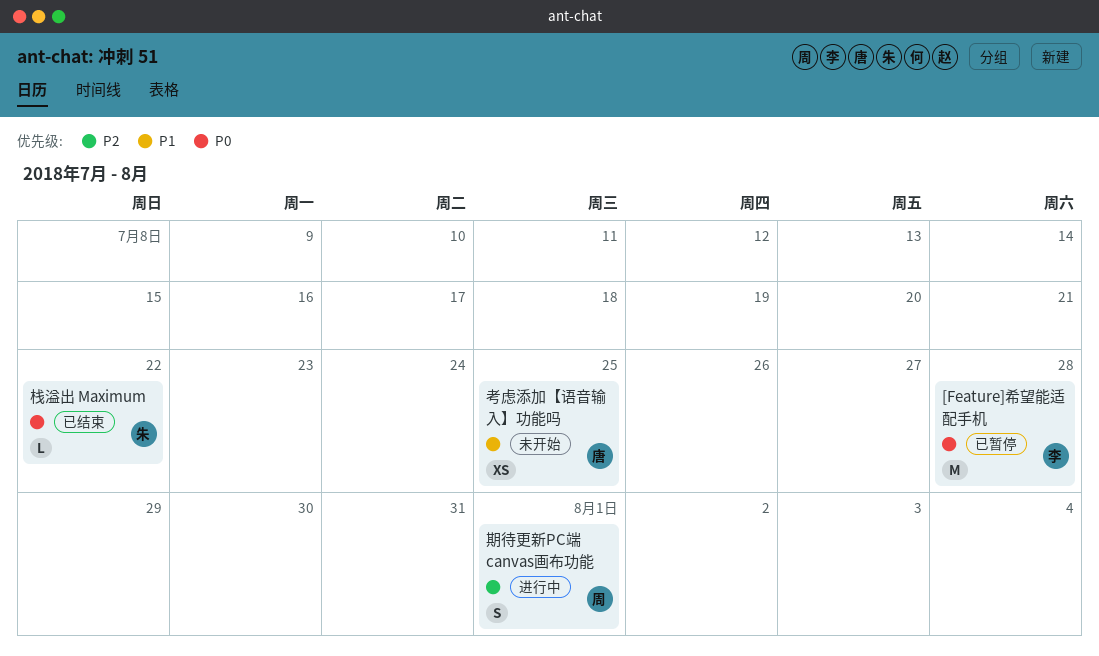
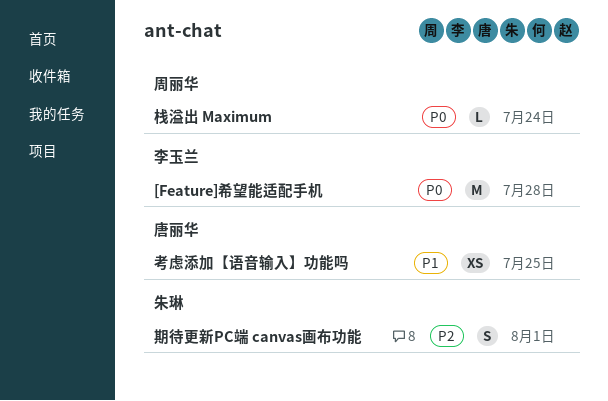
期待更新PC端 canvas画布功能, owner: 周丽华 -> 朱琳
栈溢出 Maximum, owner: 朱琳 -> 周丽华
栈溢出 Maximum, due: Jul 22 -> Jul 24

